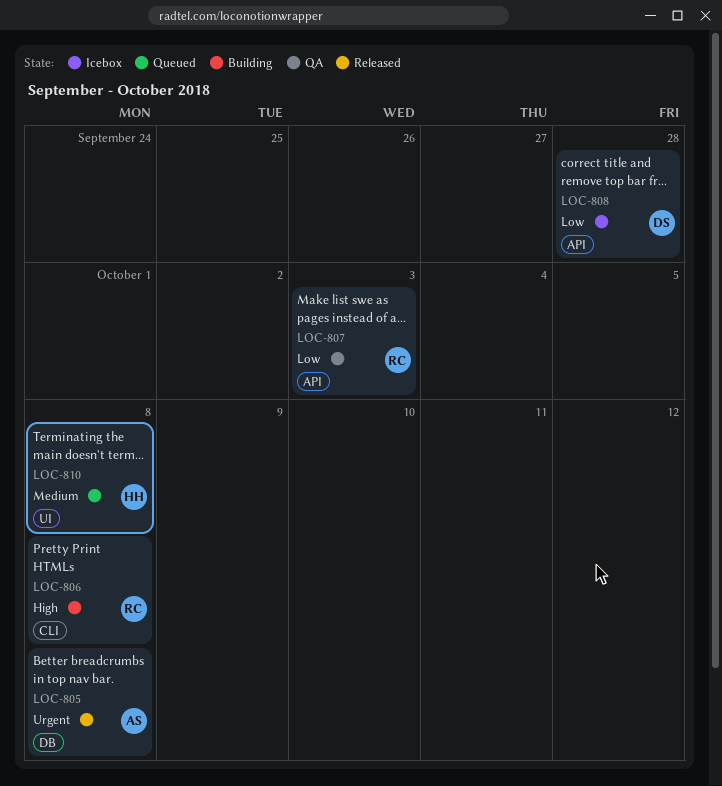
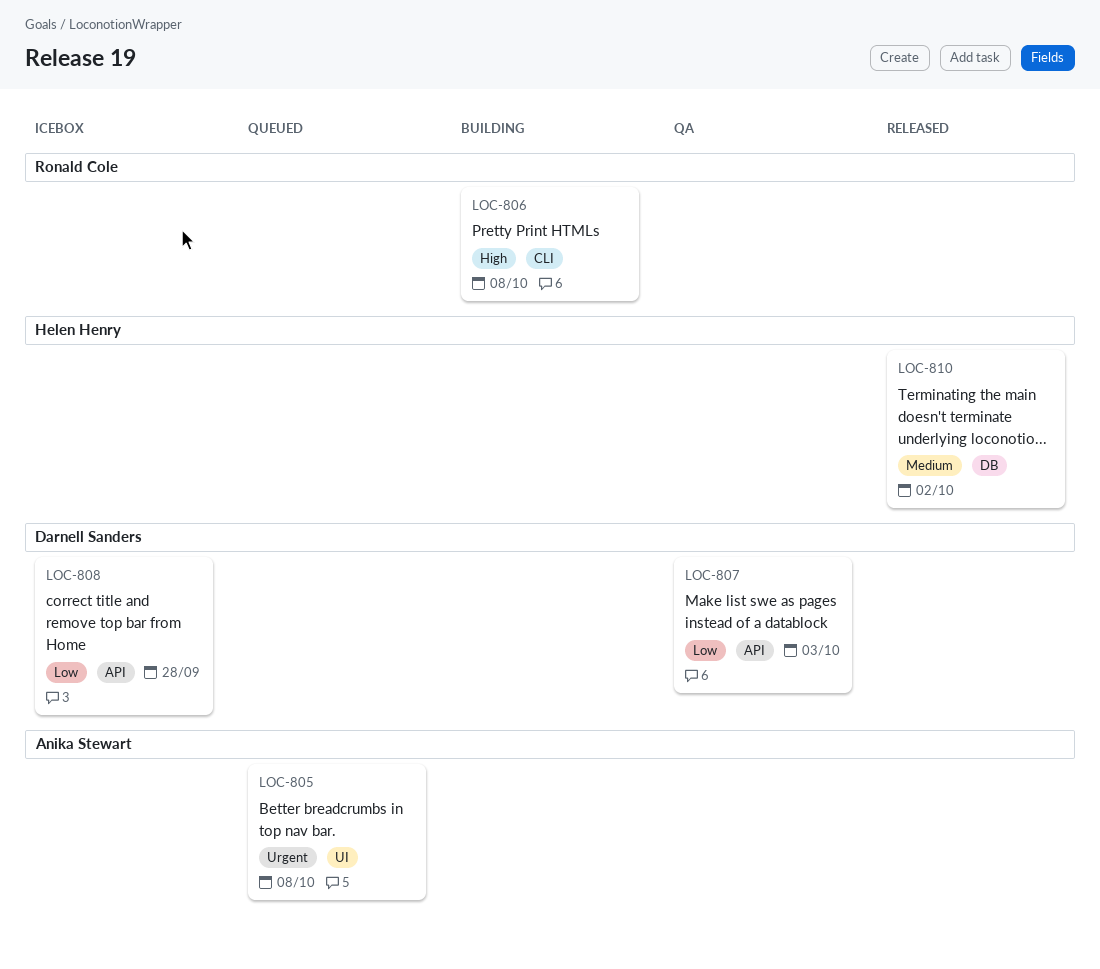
LOC-805, status: Released -> Queued
LOC-805, label: DB -> UI
LOC-807, owner: Ronald Cole -> Darnell Sanders
LOC-810, status: Queued -> Released
LOC-810, label: UI -> DB
LOC-810, due: Oct 8 -> Oct 2

